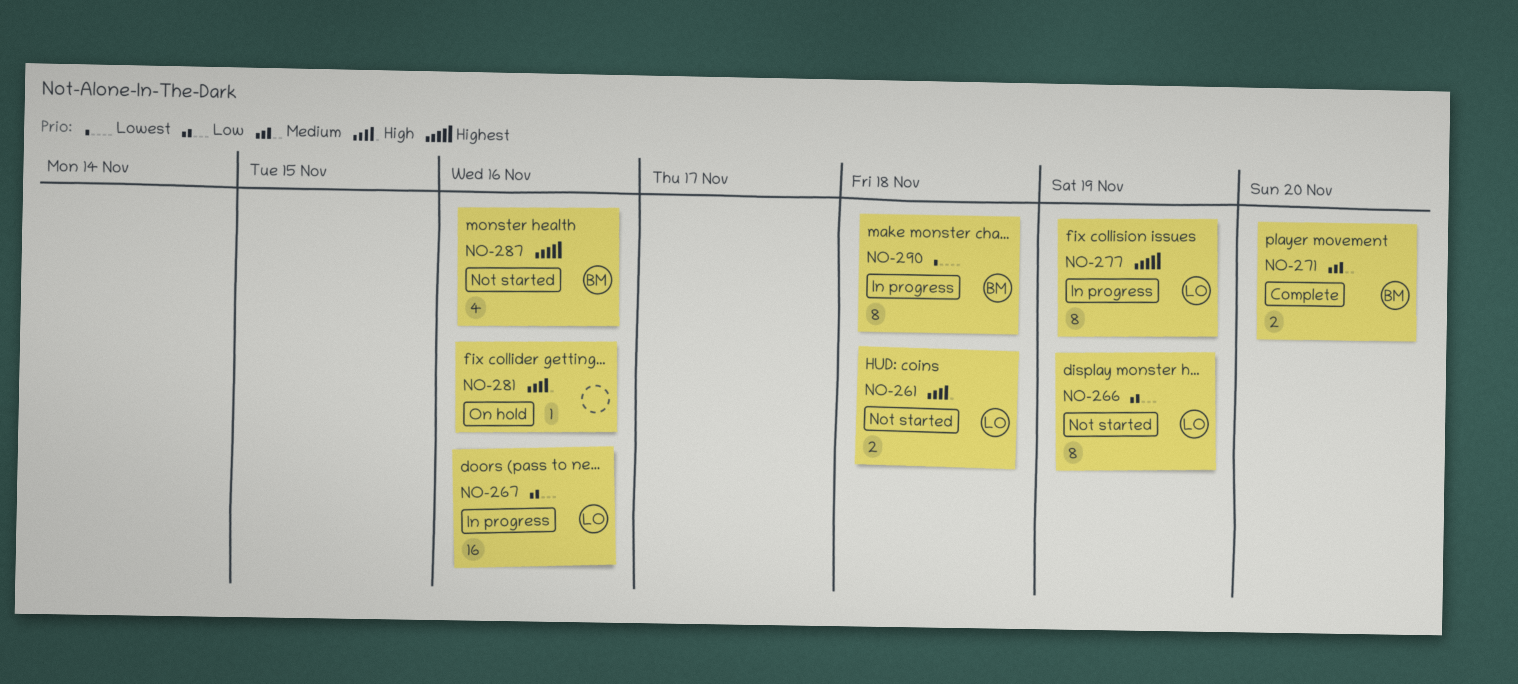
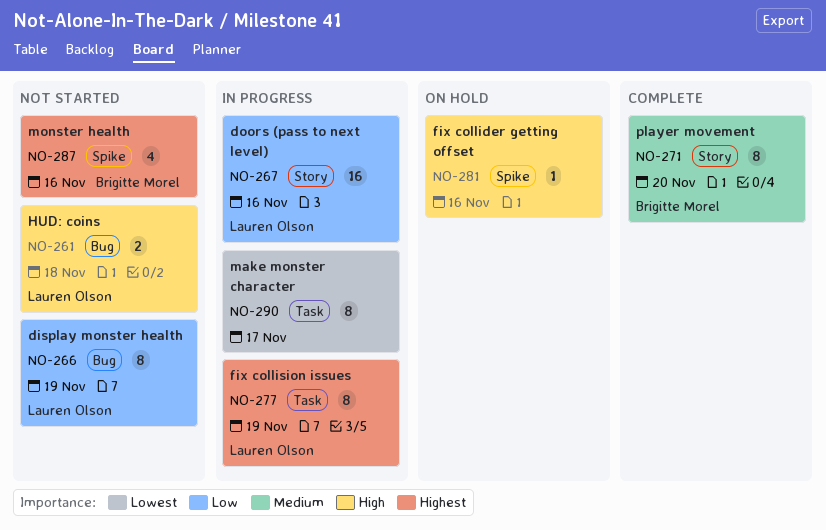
NO-271, estimate: 2 -> 8
NO-290, owner: Brigitte Morel -> none
NO-290, due: Nov 18 -> Nov 17

